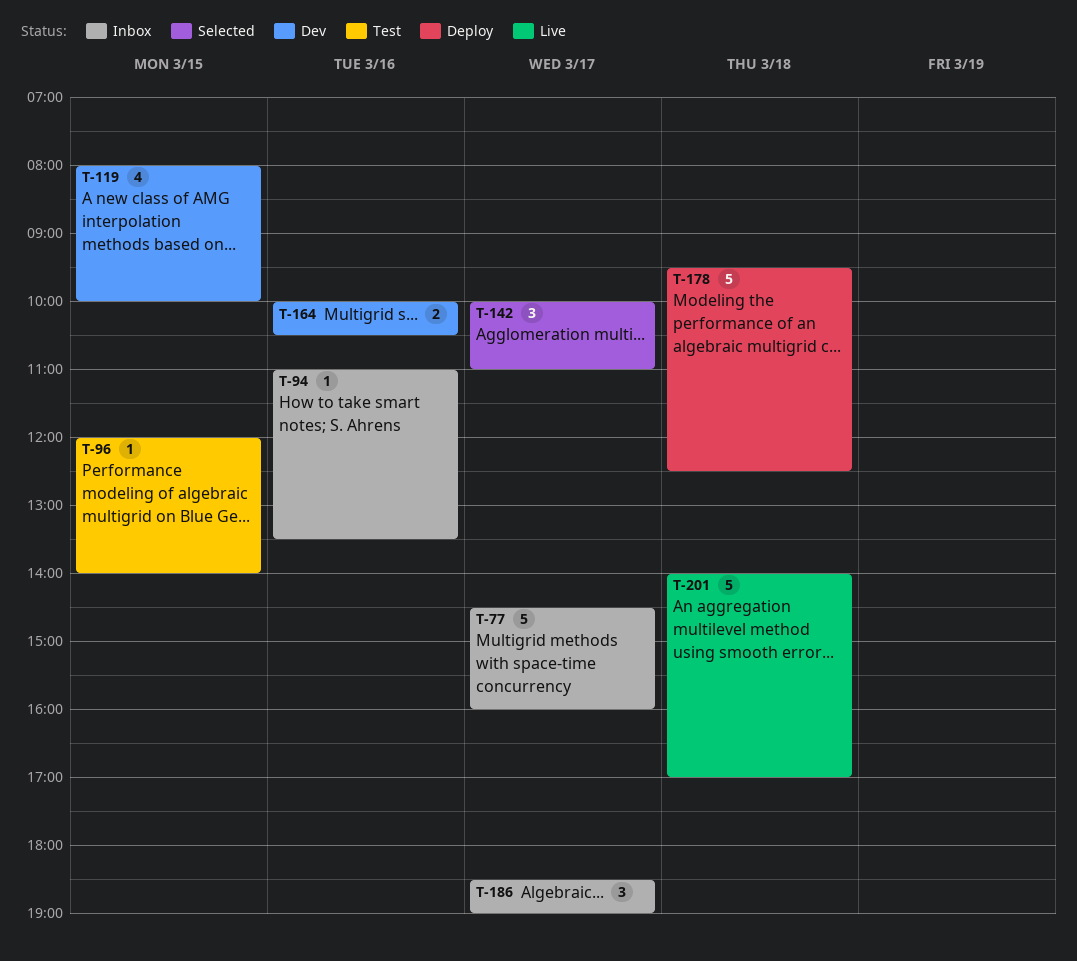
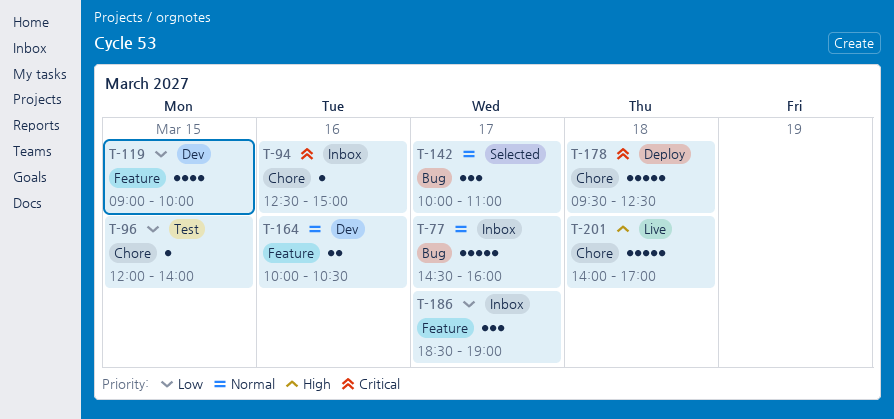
T-94, begins: 11:00 -> 12:30
T-94, ends: 13:30 -> 15:00
T-119, begins: 08:00 -> 09:00

